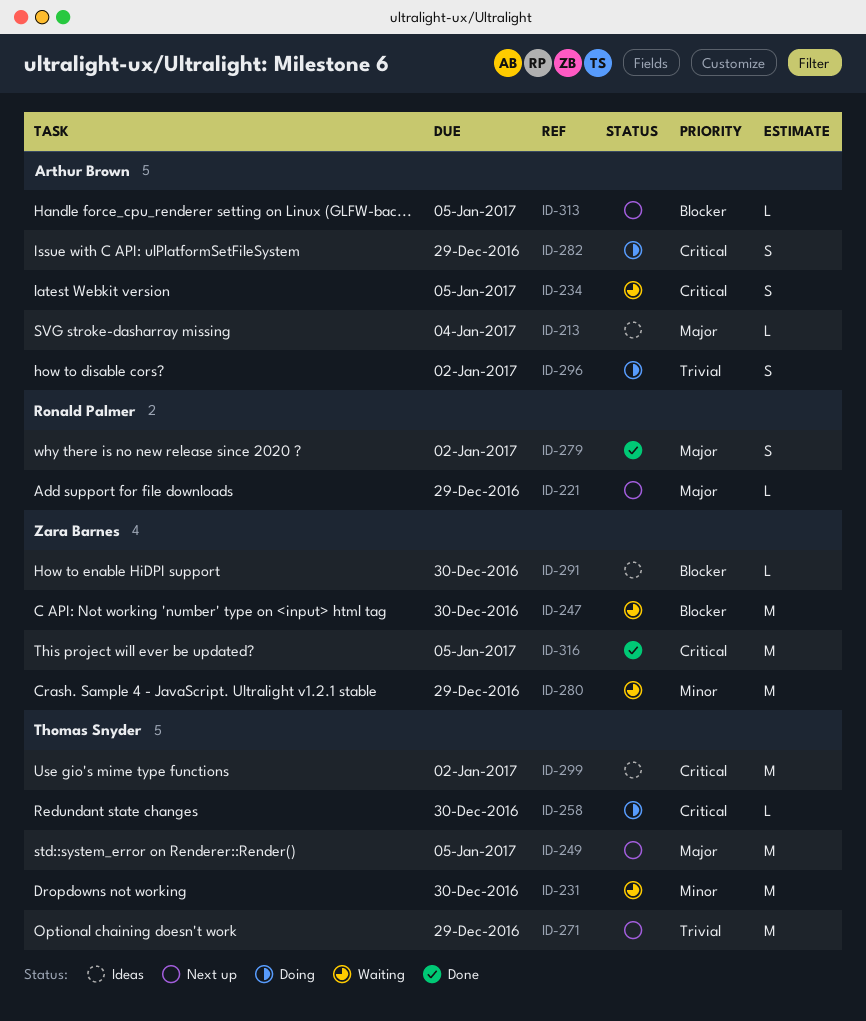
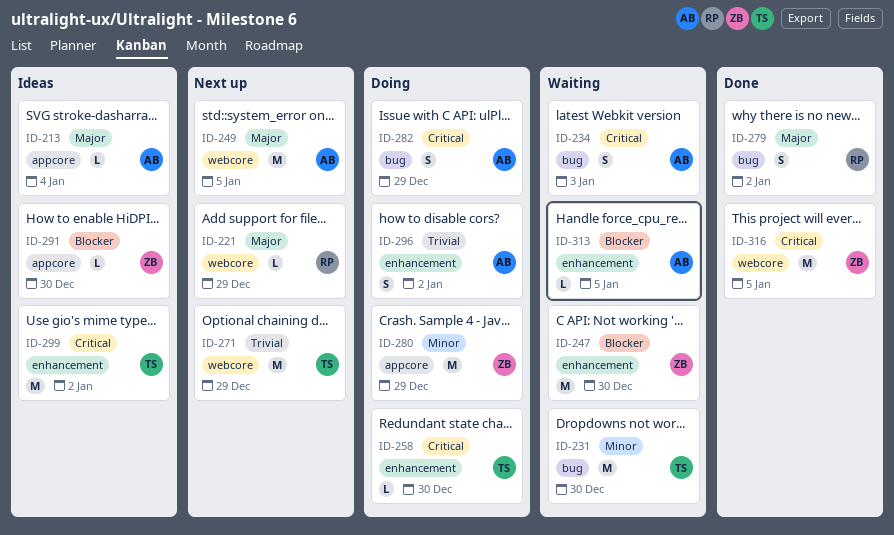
ID-234, due: Jan 5 -> Jan 3
ID-249, owner: Thomas Snyder -> Arthur Brown
ID-280, status: Waiting -> Doing
ID-313, status: Next up -> Waiting

